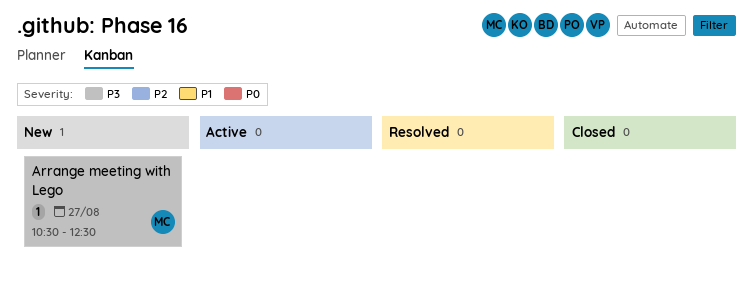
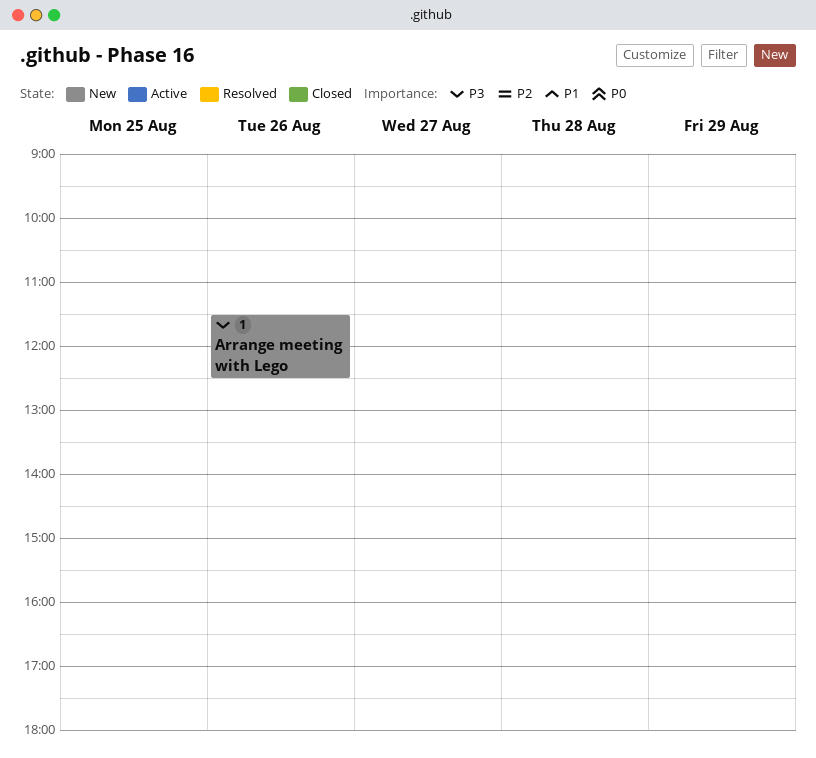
Arrange meeting with Lego, day: Aug 27 -> Aug 26
Arrange meeting with Lego, begins: 10:30 -> 11:30

